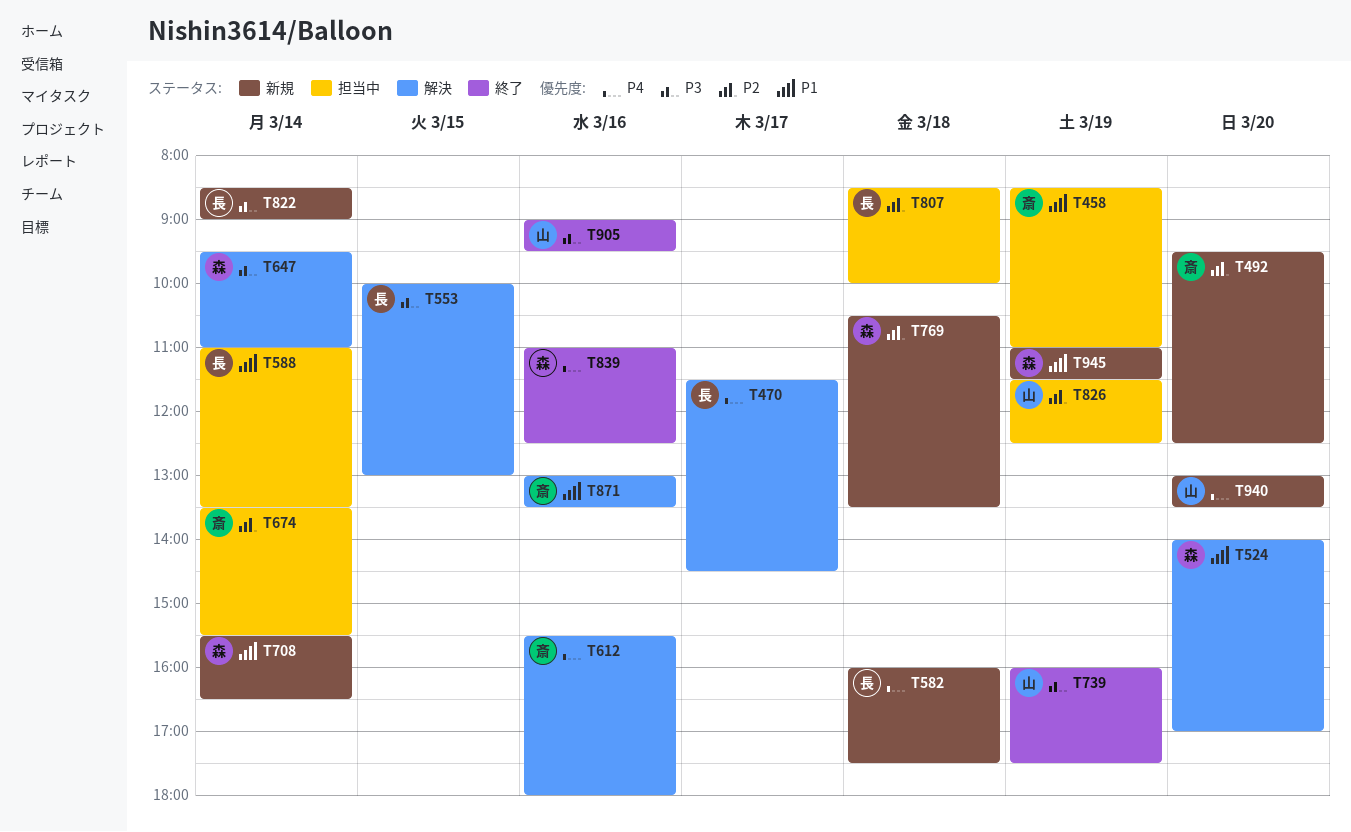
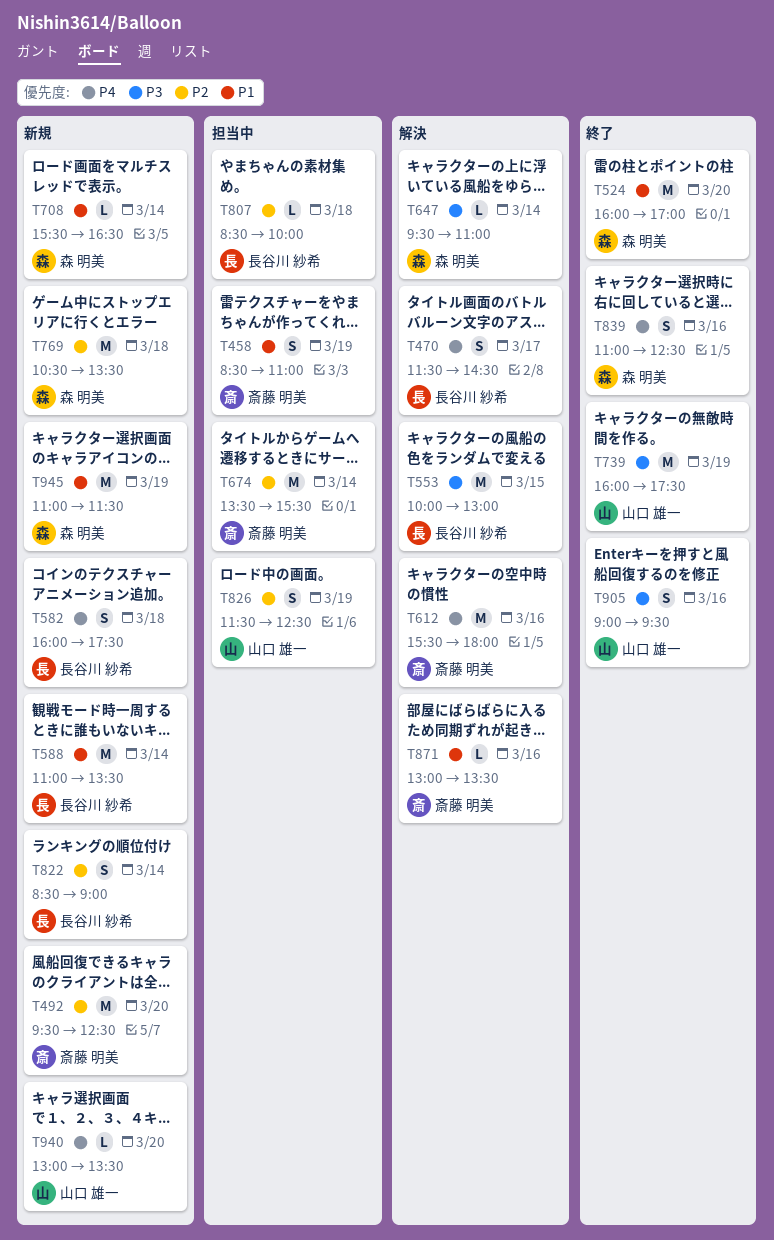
T524, status: 解決 -> 終了
T524, begins: 14:00 -> 16:00
T588, status: 担当中 -> 新規
T822, priority: P3 -> P2

